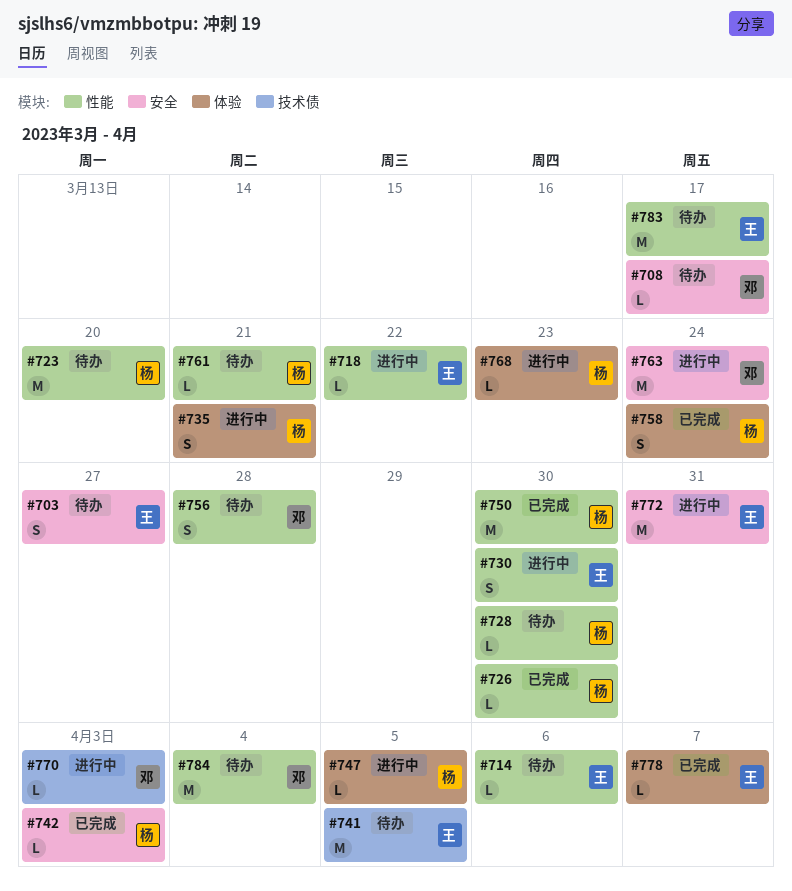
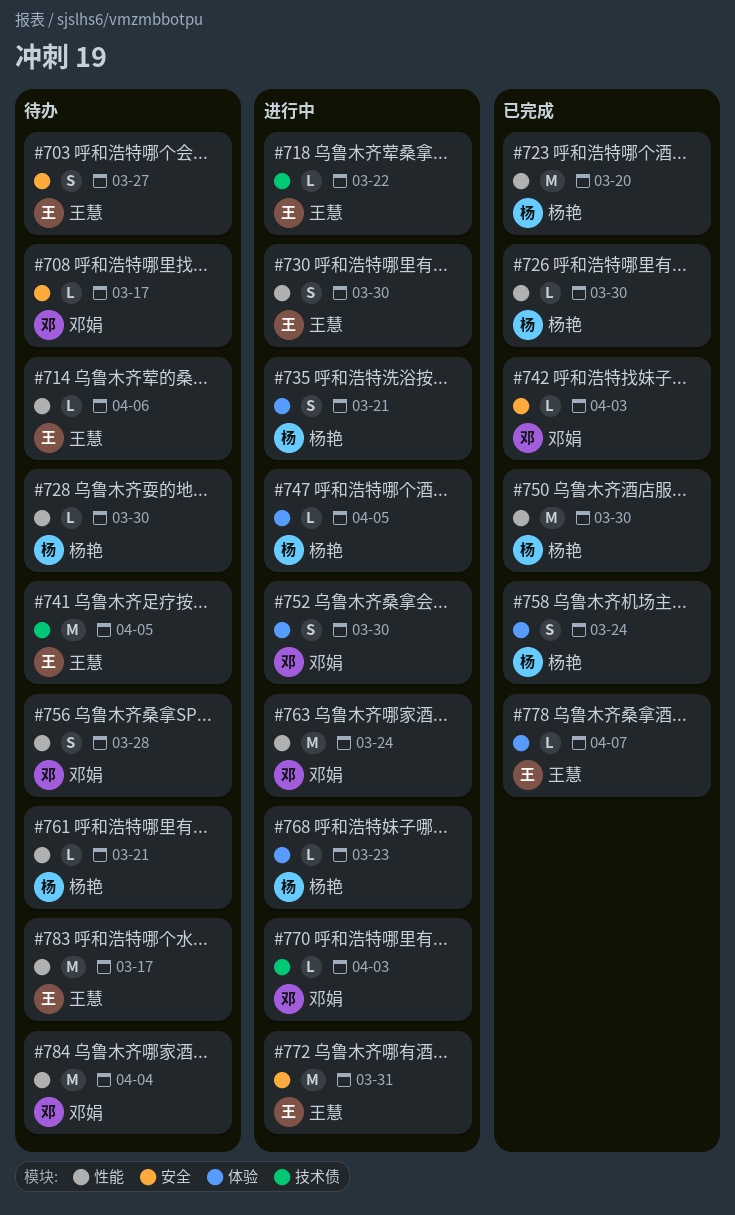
#718, label: 性能 -> 技术债
#723, status: 待办 -> 已完成
#742, owner: 杨艳 -> 邓娟
#752: none -> present
#763, label: 安全 -> 性能

